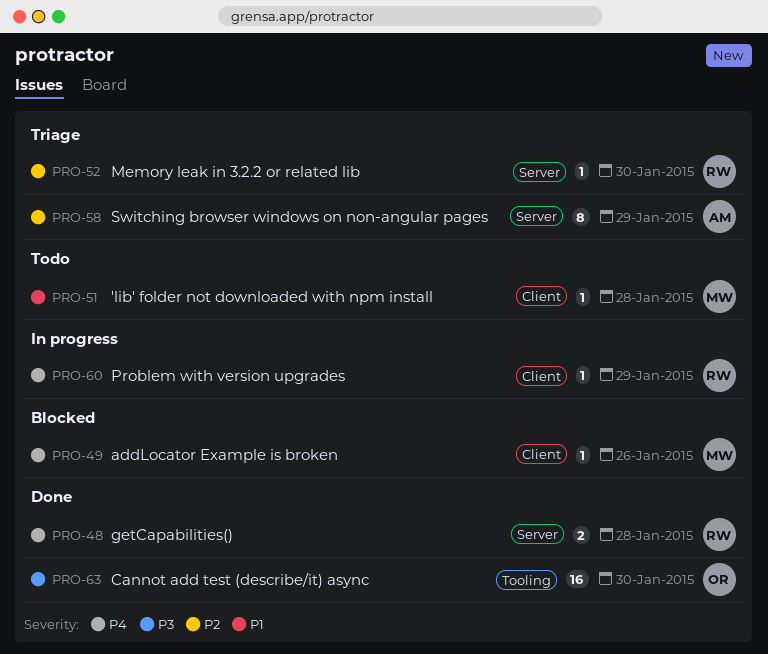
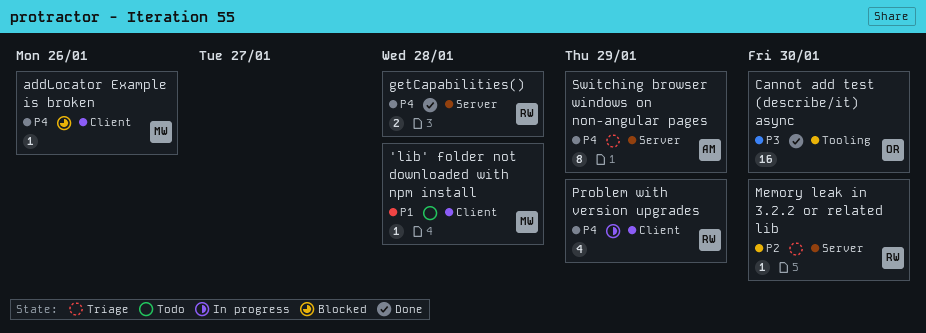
Problem with version upgrades, estimate: 1 -> 4
Switching browser windows on non-angular pages, priority: P2 -> P4

